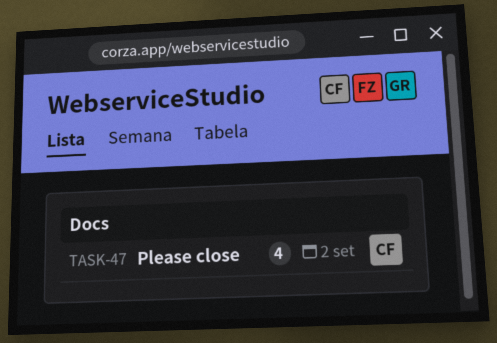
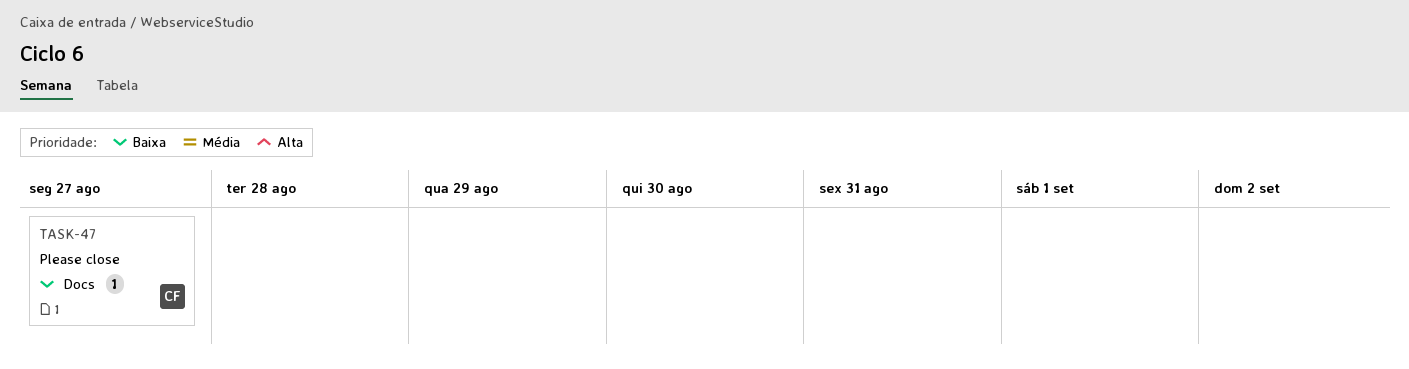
TASK-47, estimate: 4 -> 1
TASK-47, due: Sep 2 -> Aug 27

